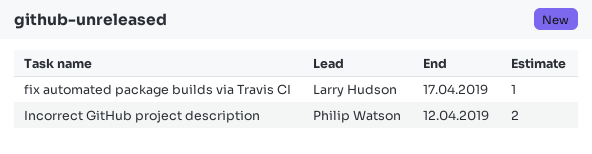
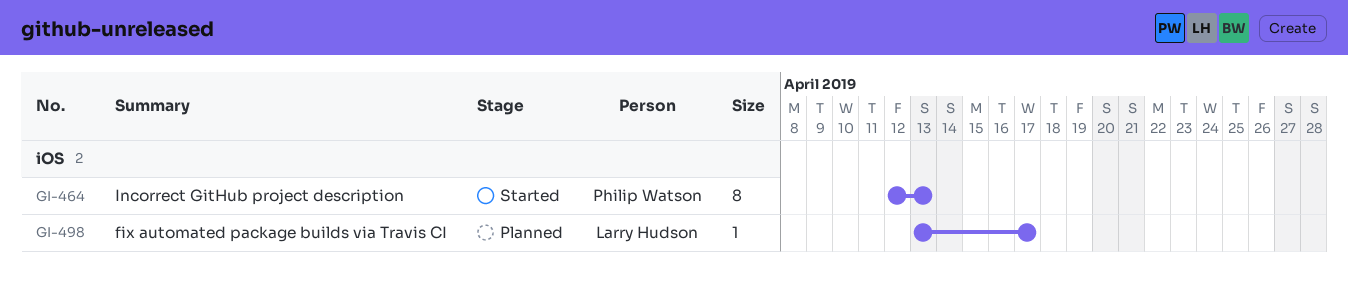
Incorrect GitHub project description, estimate: 2 -> 8
Incorrect GitHub project description, due: Apr 12 -> Apr 13

